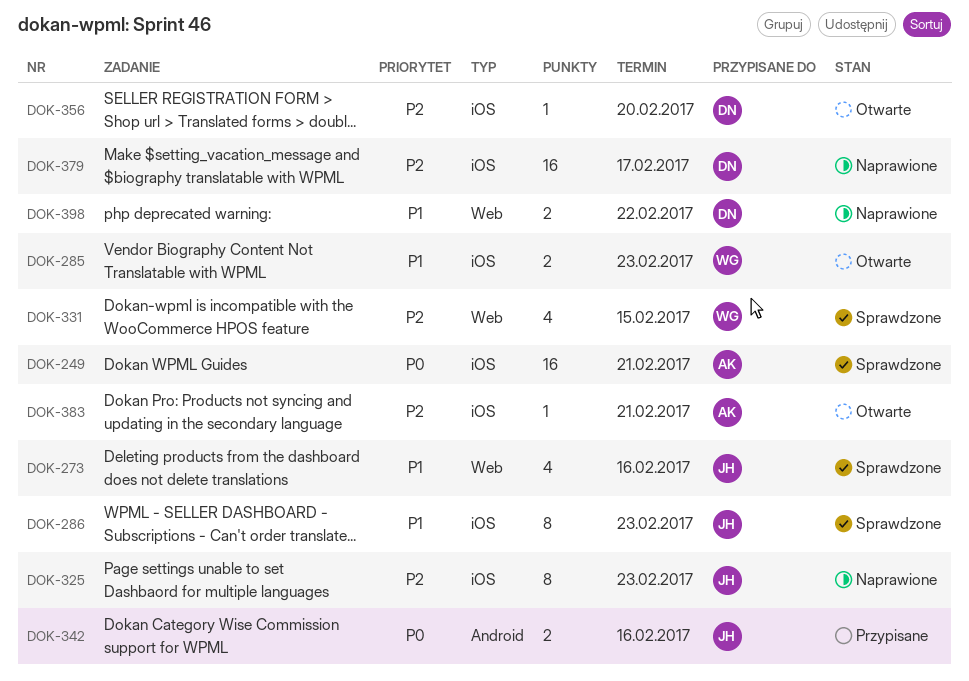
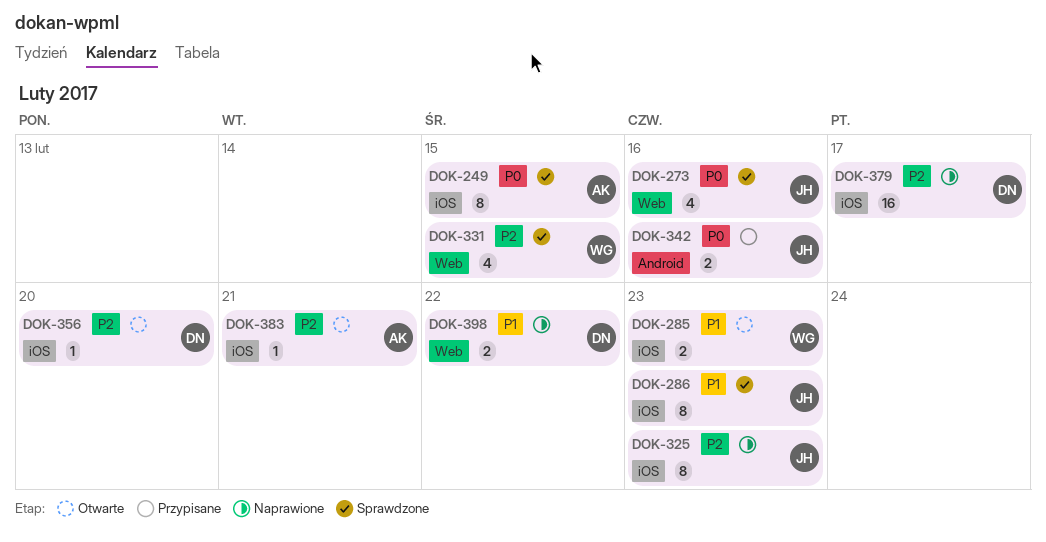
DOK-249, estimate: 16 -> 8
DOK-249, due: Feb 21 -> Feb 15
DOK-273, priority: P1 -> P0

